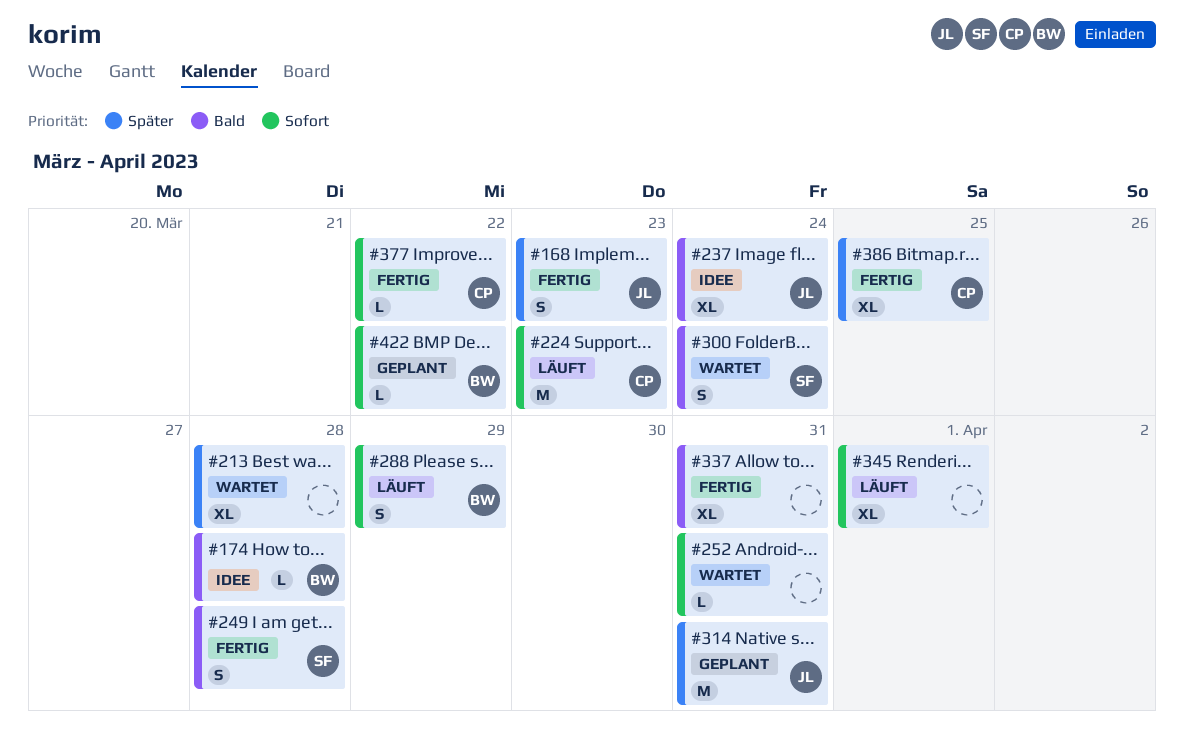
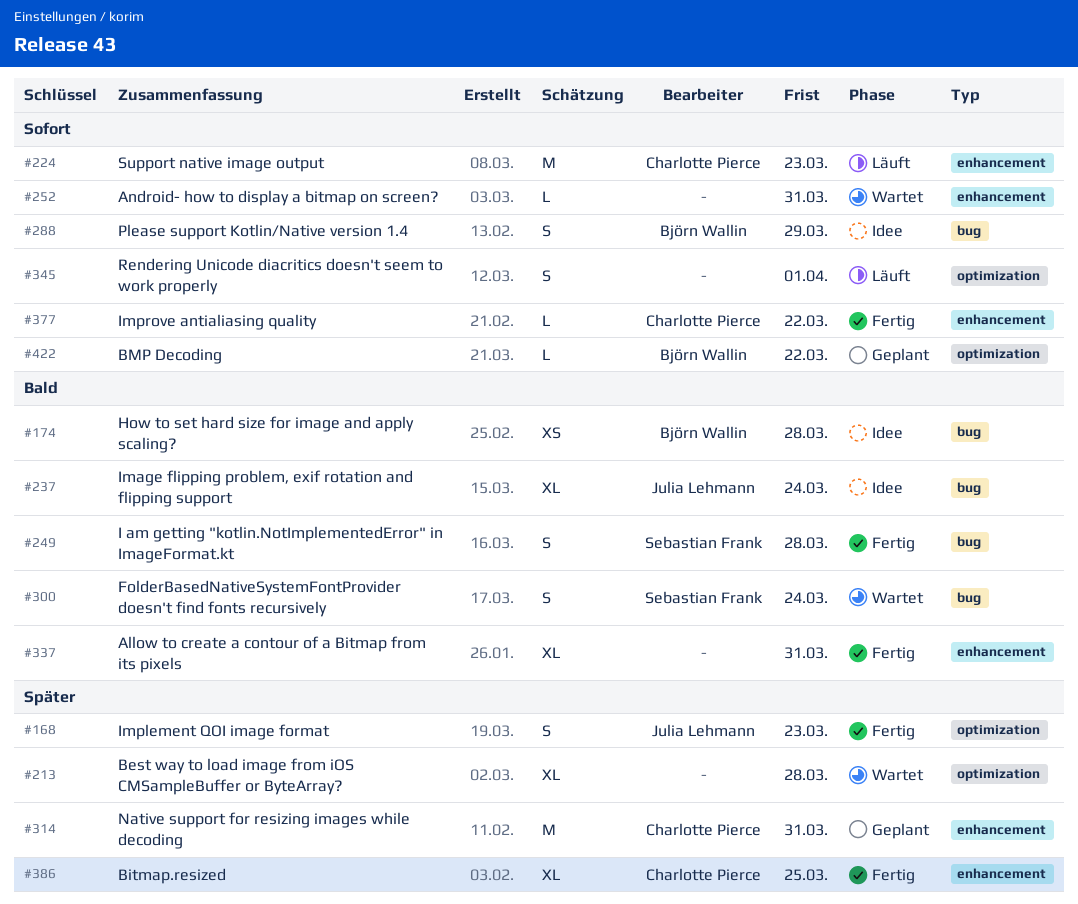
#174, estimate: L -> XS
#288, status: Läuft -> Idee
#314, owner: Julia Lehmann -> Charlotte Pierce
#345, estimate: XL -> S

